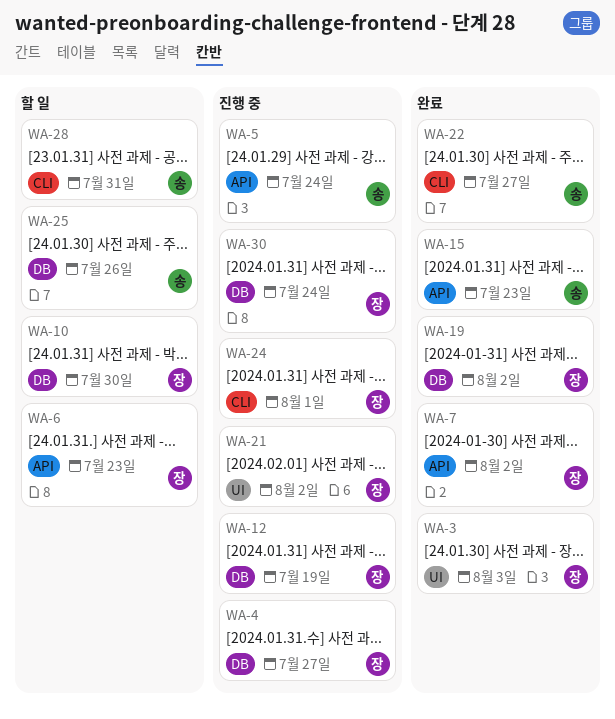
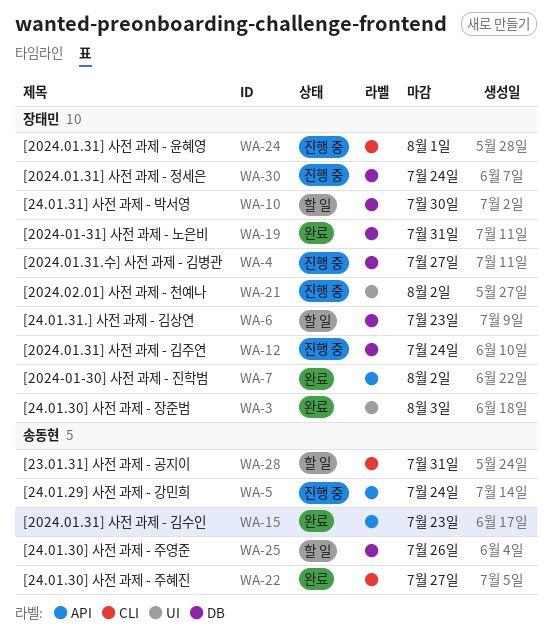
WA-6, label: API -> DB
WA-12, due: Jul 19 -> Jul 24
WA-19, due: Aug 2 -> Jul 31

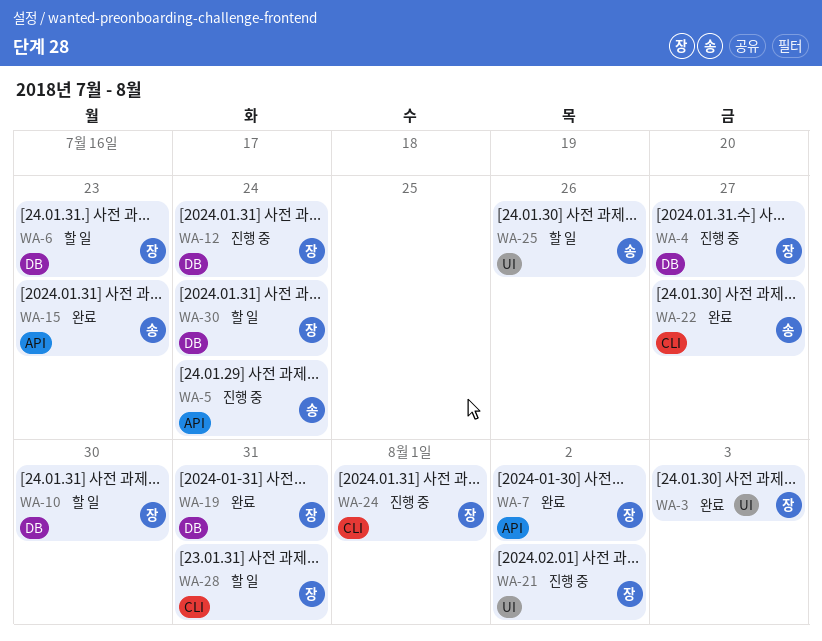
WA-25, label: DB -> UI
WA-28, owner: 송동현 -> 장태민
WA-30, status: 진행 중 -> 할 일

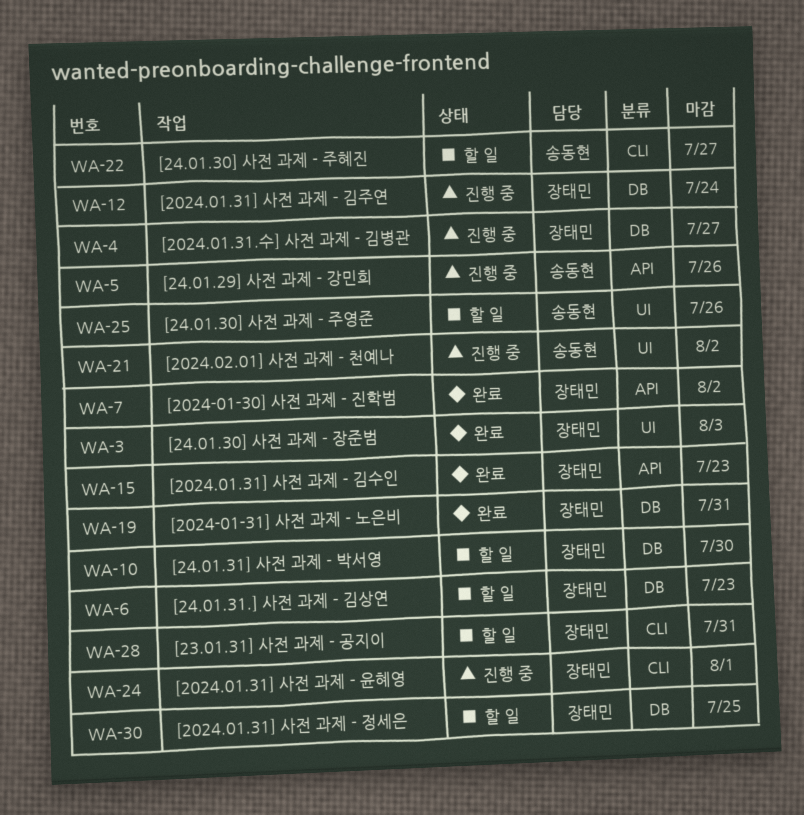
WA-5, due: Jul 24 -> Jul 26
WA-15, owner: 송동현 -> 장태민
WA-21, owner: 장태민 -> 송동현
WA-22, status: 완료 -> 할 일
WA-30, due: Jul 24 -> Jul 25

